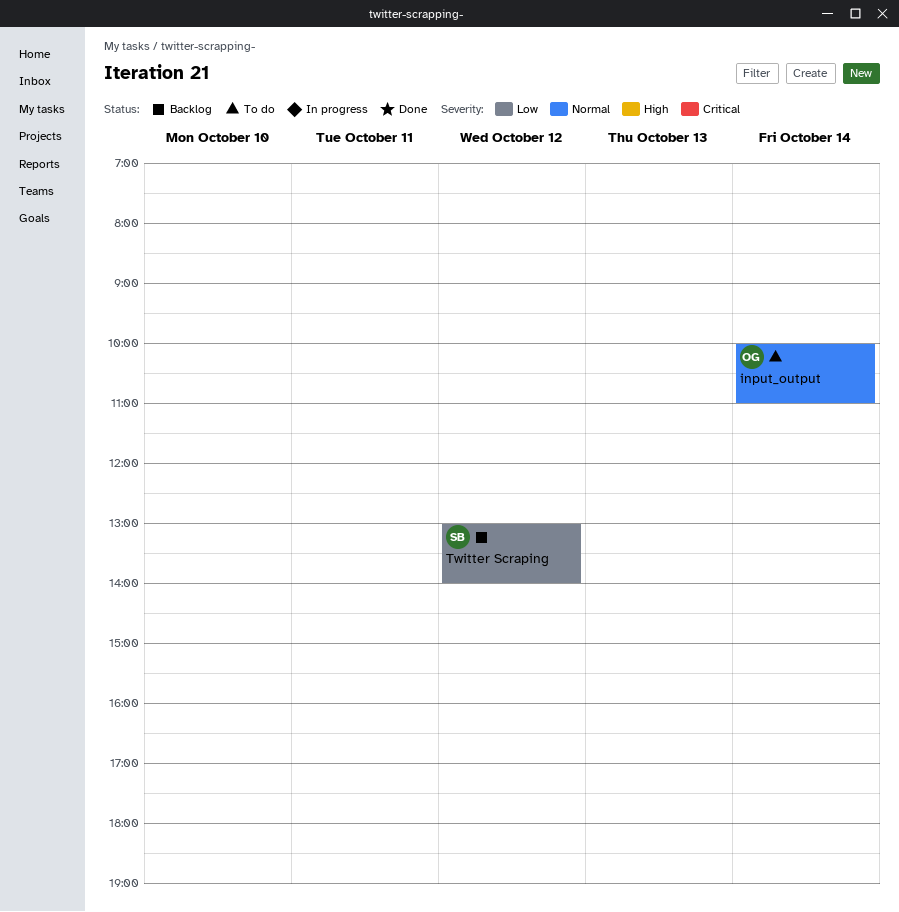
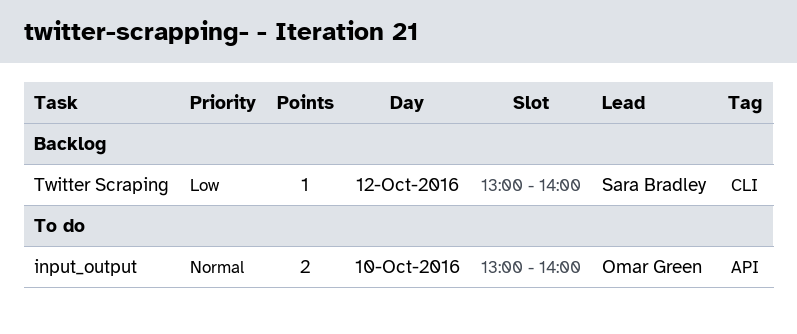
input_output, day: Oct 14 -> Oct 10
input_output, begins: 10:00 -> 13:00
input_output, ends: 11:00 -> 14:00

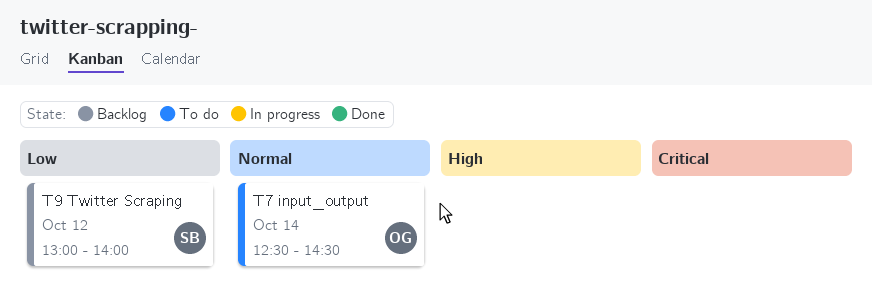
input_output, day: Oct 10 -> Oct 14
input_output, begins: 13:00 -> 12:30
input_output, ends: 14:00 -> 14:30

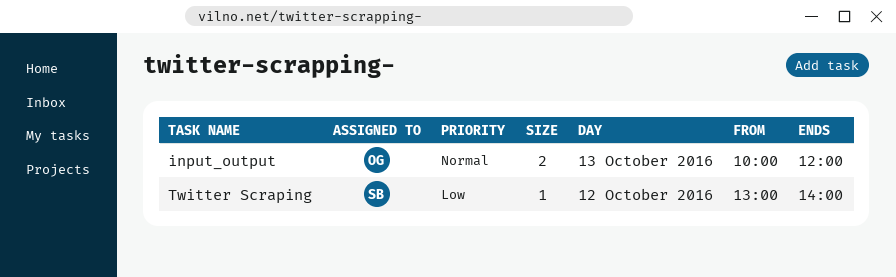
input_output, day: Oct 14 -> Oct 13
input_output, begins: 12:30 -> 10:00
input_output, ends: 14:30 -> 12:00

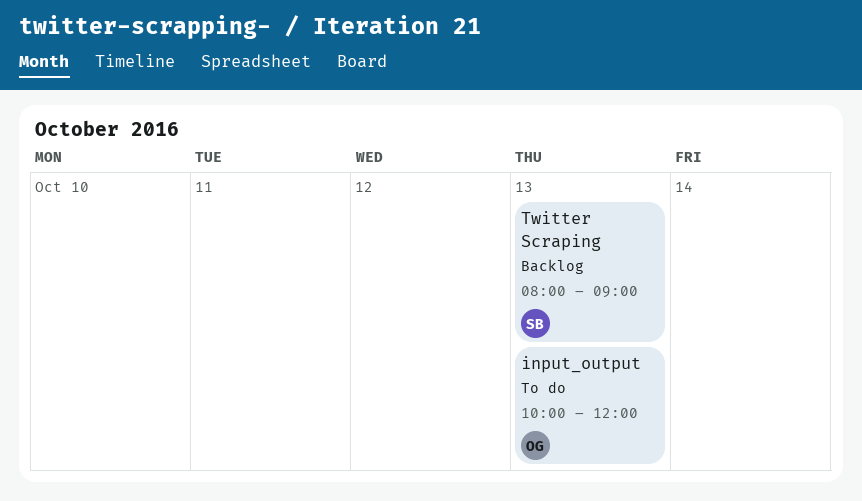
Twitter Scraping, day: Oct 12 -> Oct 13
Twitter Scraping, begins: 13:00 -> 08:00
Twitter Scraping, ends: 14:00 -> 09:00

